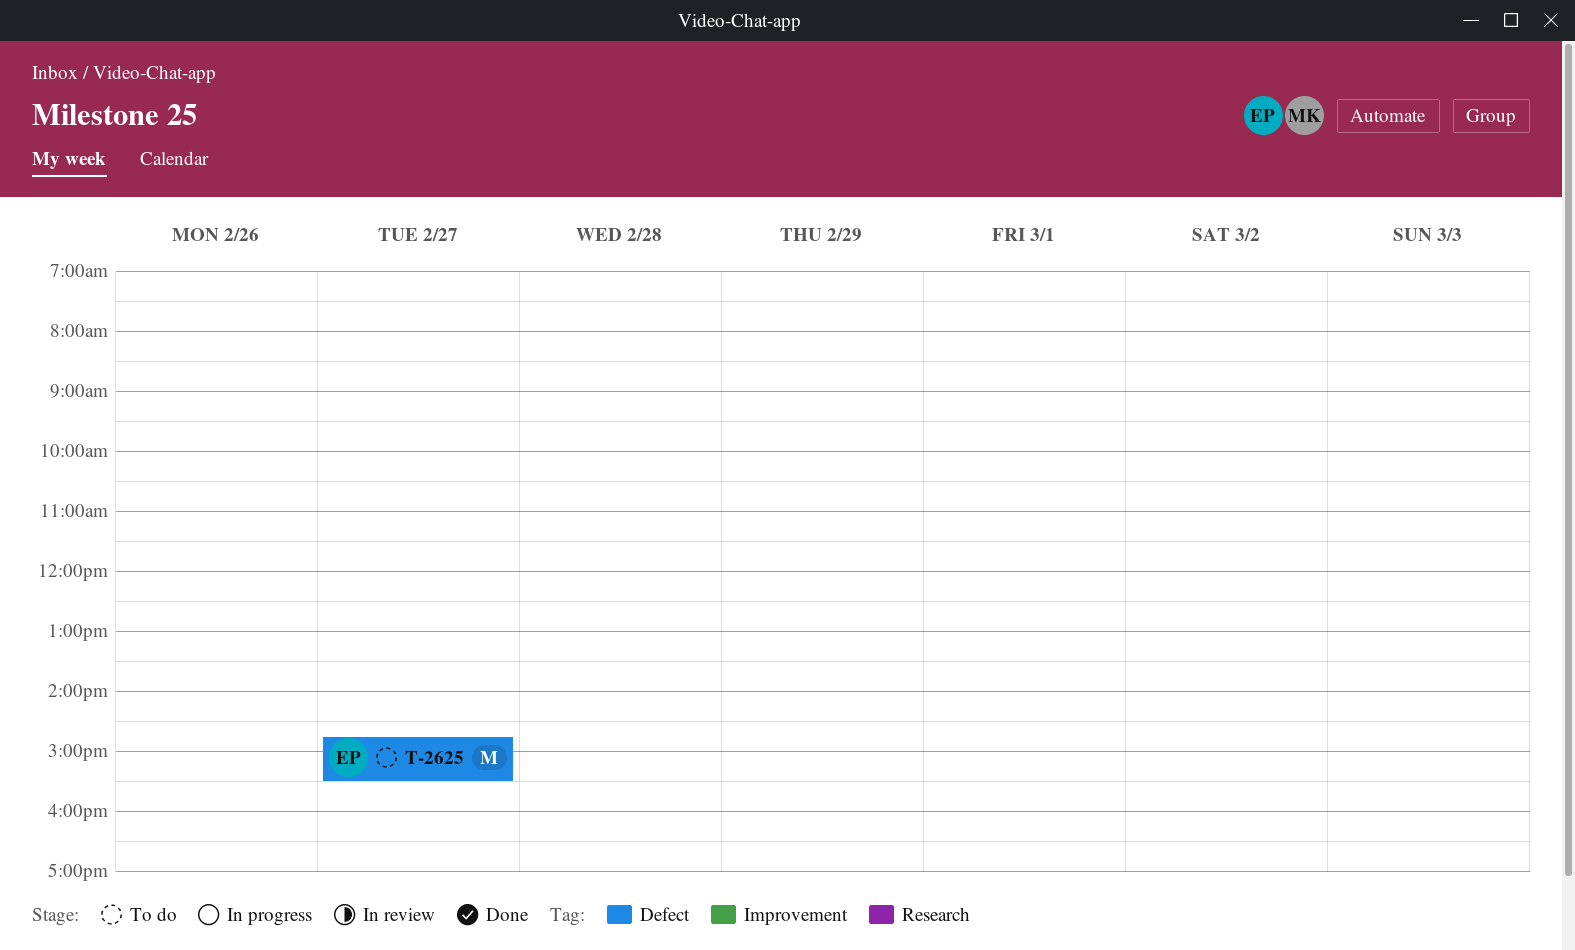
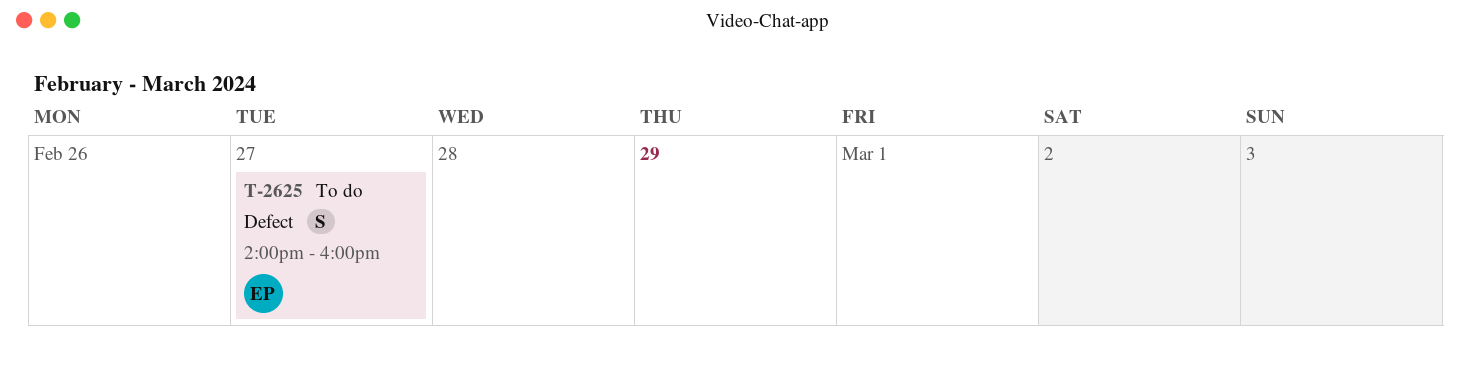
T-2625, estimate: M -> S
T-2625, begins: 14:45 -> 14:00
T-2625, ends: 15:30 -> 16:00

